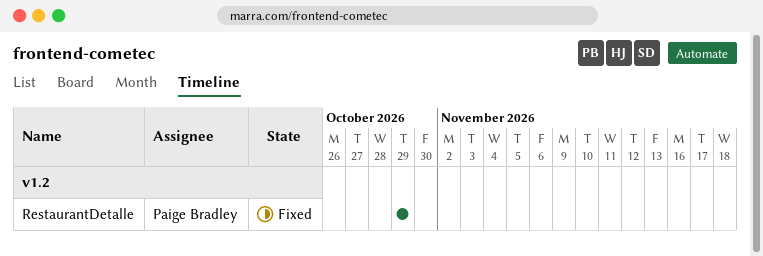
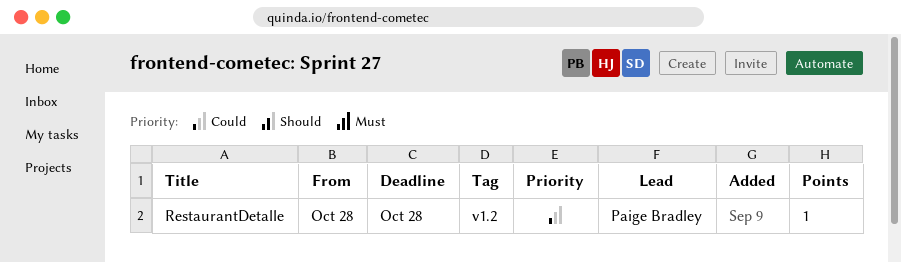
RestaurantDetalle, start: Oct 29 -> Oct 28
RestaurantDetalle, due: Oct 29 -> Oct 28

